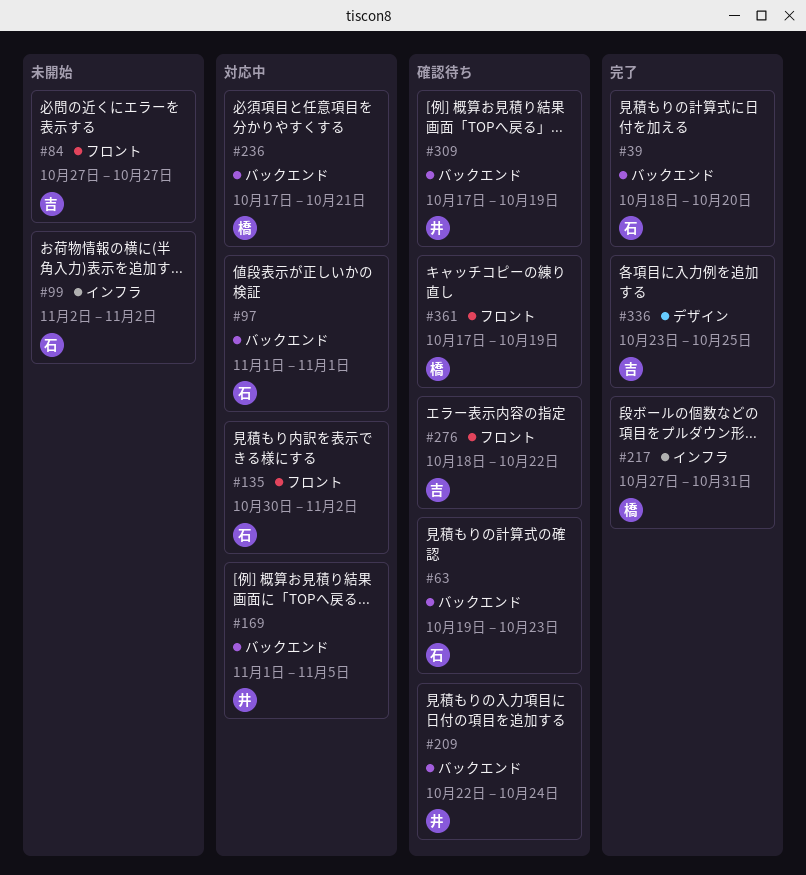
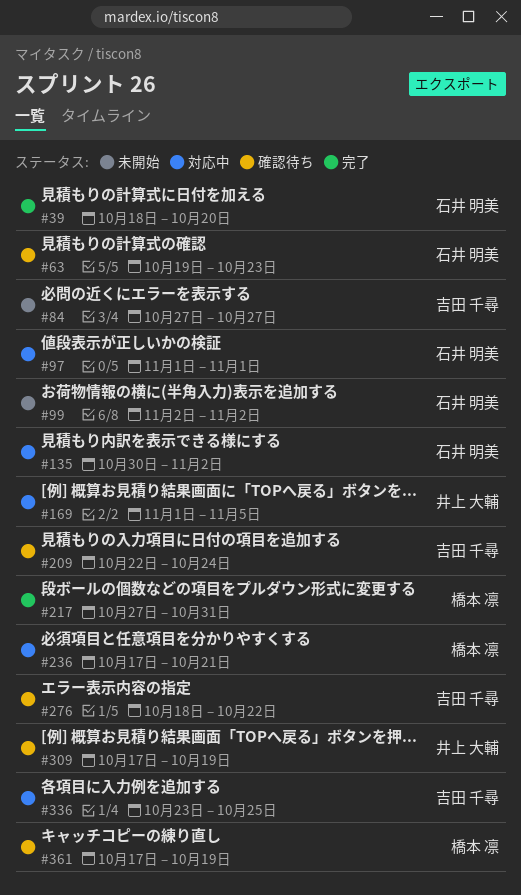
#209, owner: 井上 大輔 -> 吉田 千尋
#336, status: 完了 -> 対応中

